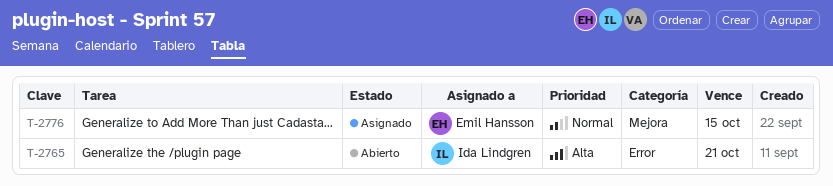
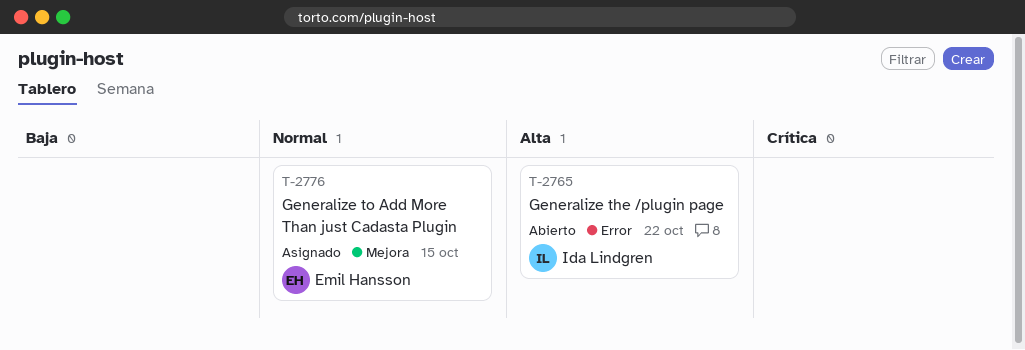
T-2765, due: Oct 21 -> Oct 22

